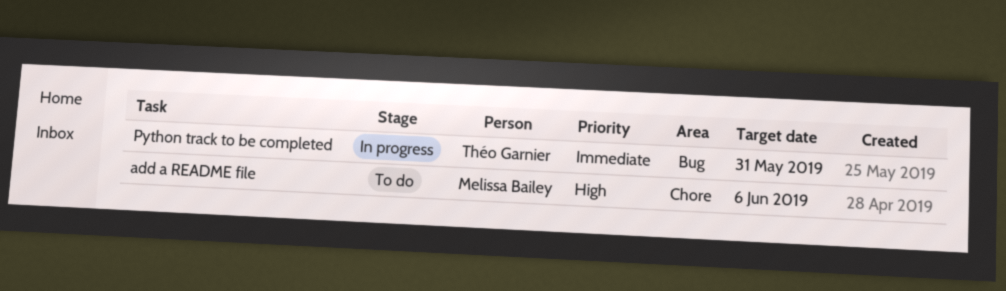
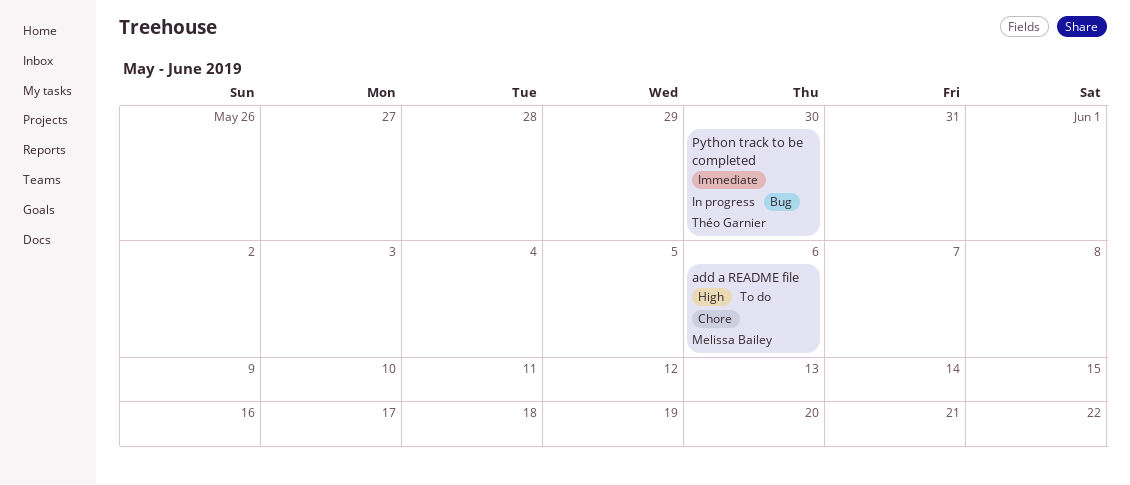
Python track to be completed, due: May 31 -> May 30

